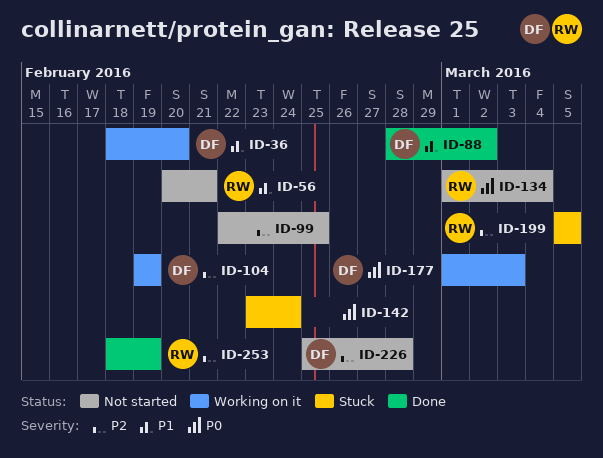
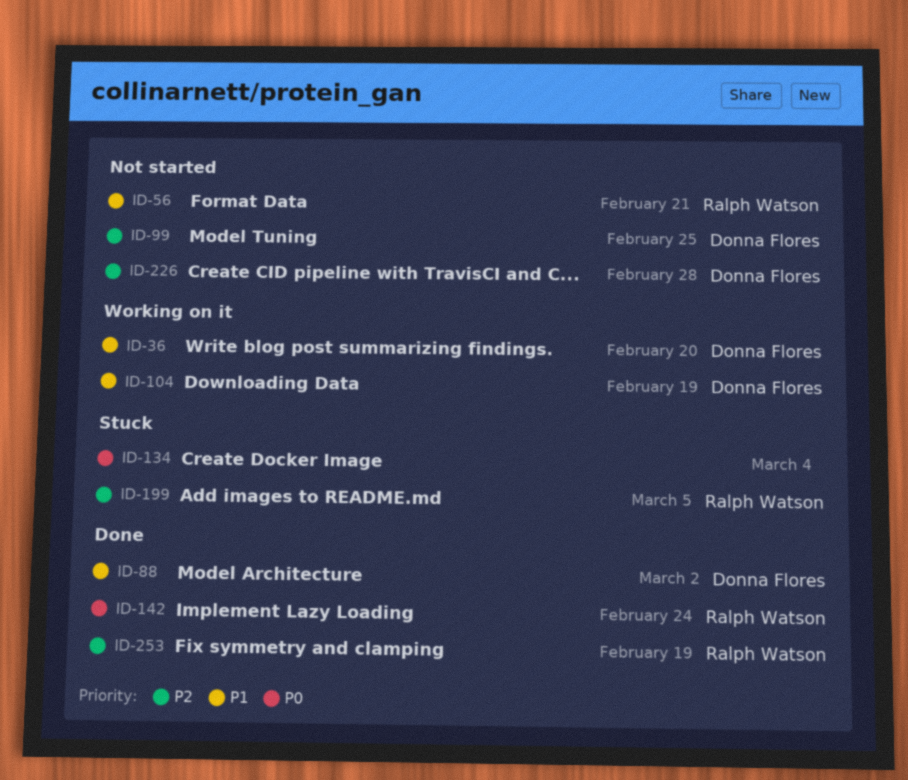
ID-99, owner: none -> Donna Flores
ID-104, priority: P2 -> P1
ID-134, status: Not started -> Stuck
ID-134, owner: Ralph Watson -> none
ID-142, status: Stuck -> Done
ID-142, owner: none -> Ralph Watson
ID-177: present -> none

